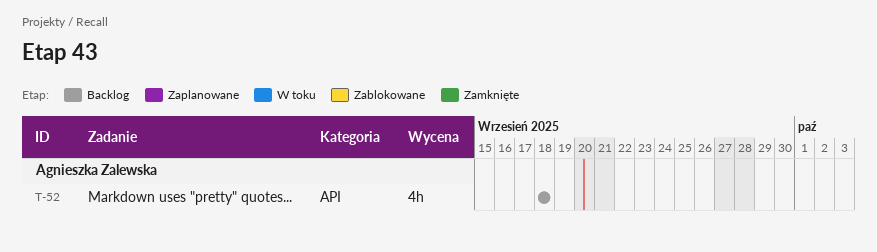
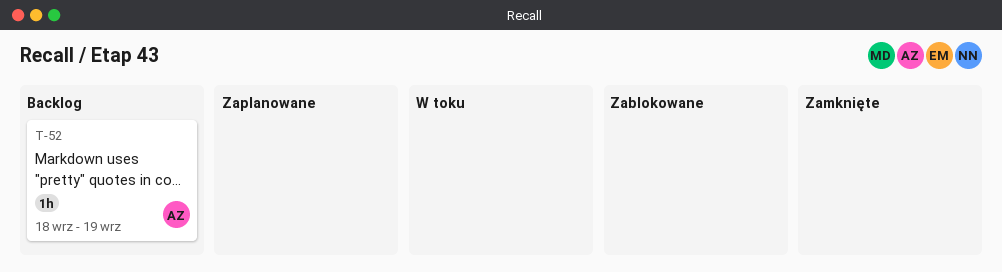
T-52, estimate: 4h -> 1h
T-52, due: Sep 18 -> Sep 19

